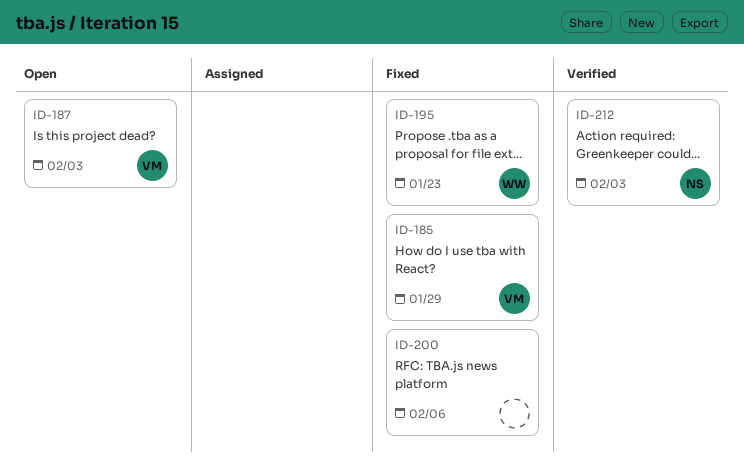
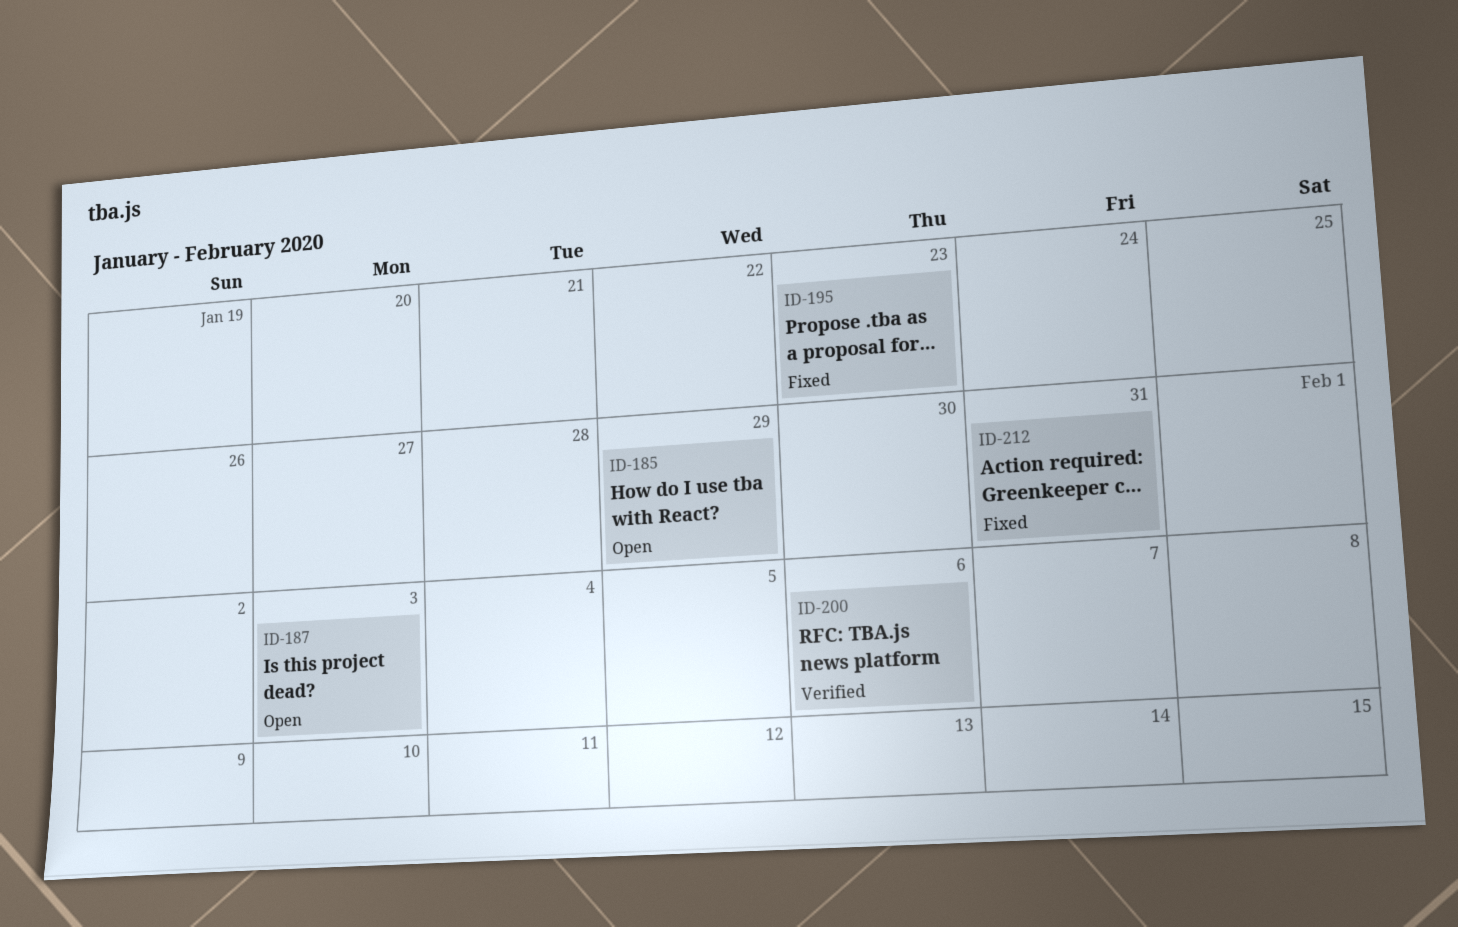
ID-185, status: Fixed -> Open
ID-200, status: Fixed -> Verified
ID-212, status: Verified -> Fixed
ID-212, due: Feb 3 -> Jan 31

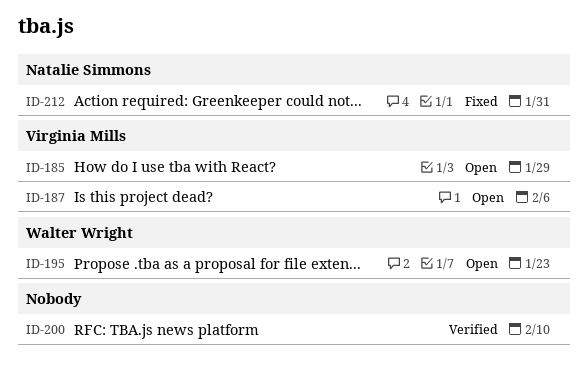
ID-187, due: Feb 3 -> Feb 6
ID-195, status: Fixed -> Open
ID-200, due: Feb 6 -> Feb 10

